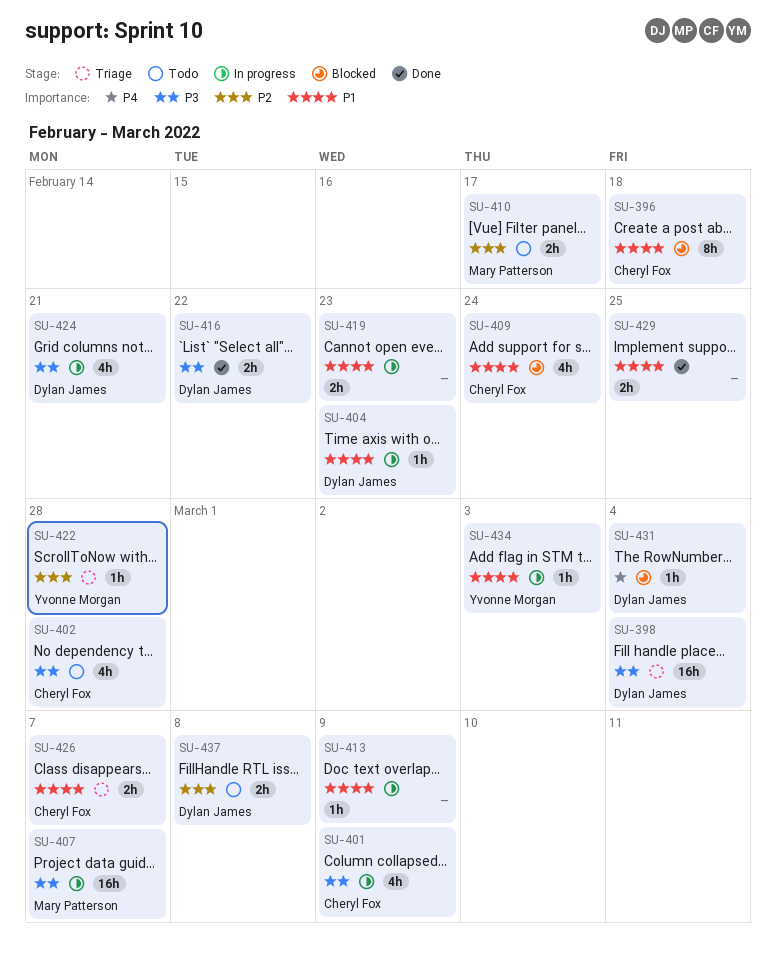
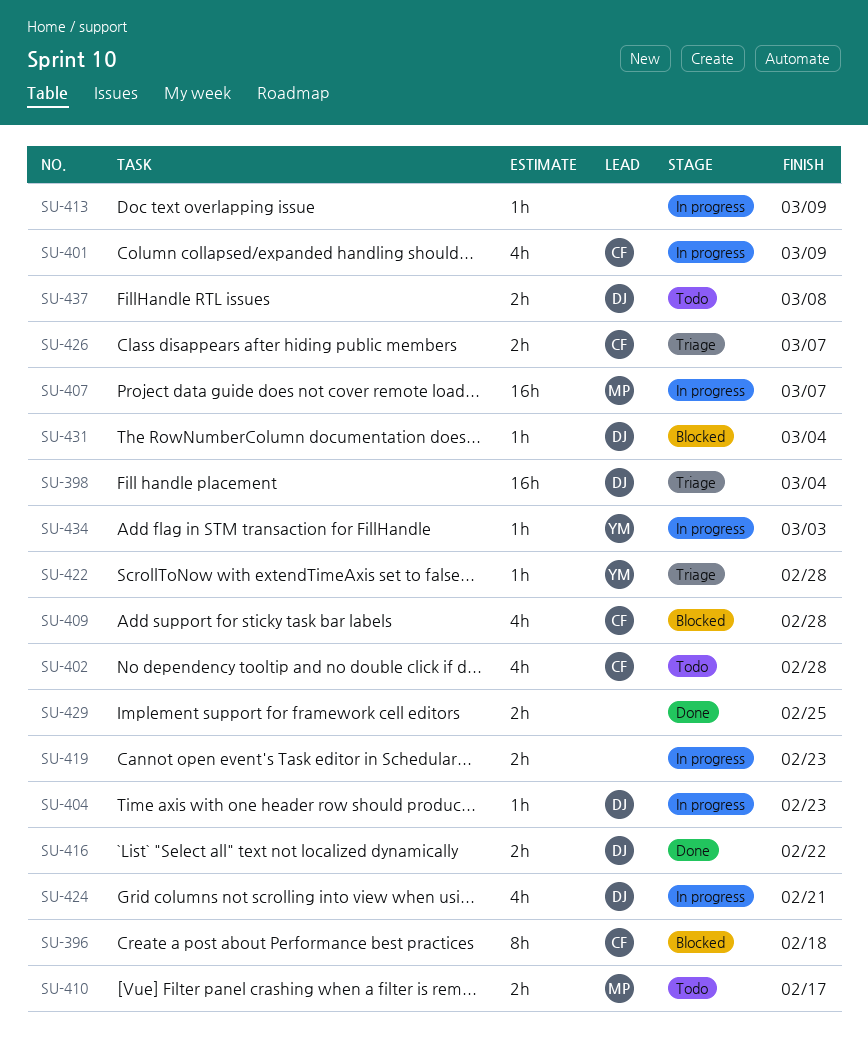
SU-409, due: Feb 24 -> Feb 28

